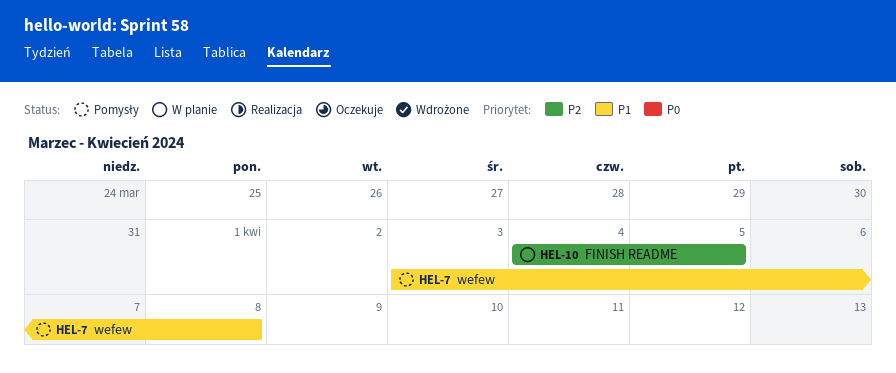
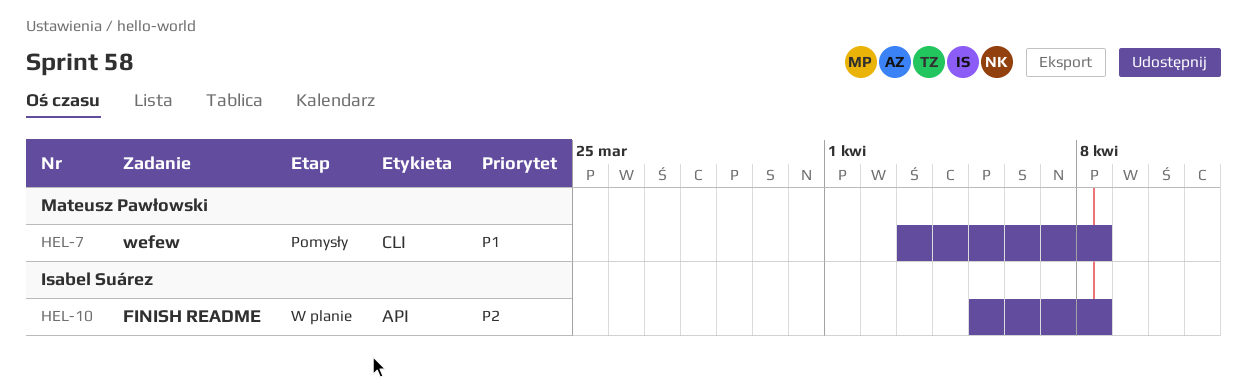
HEL-10, start: Apr 4 -> Apr 5
HEL-10, due: Apr 5 -> Apr 8

